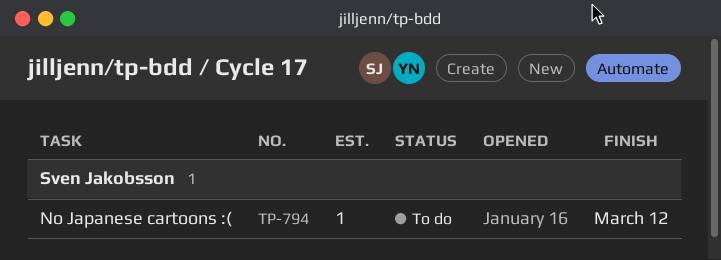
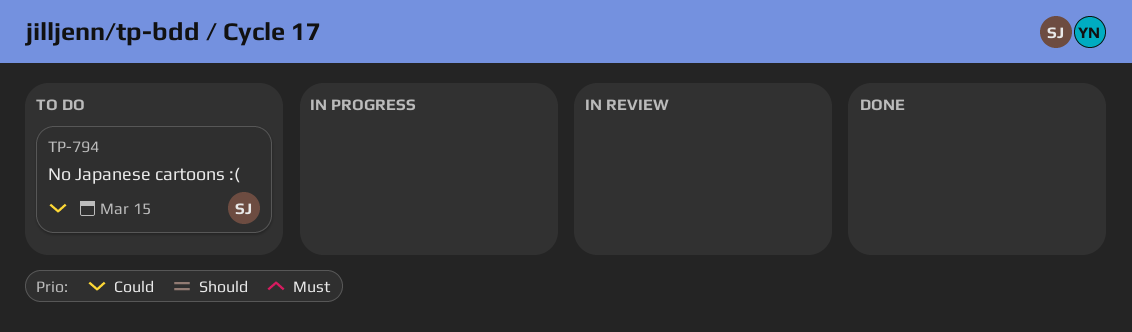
TP-794, due: Mar 12 -> Mar 15

